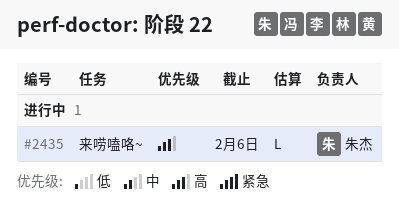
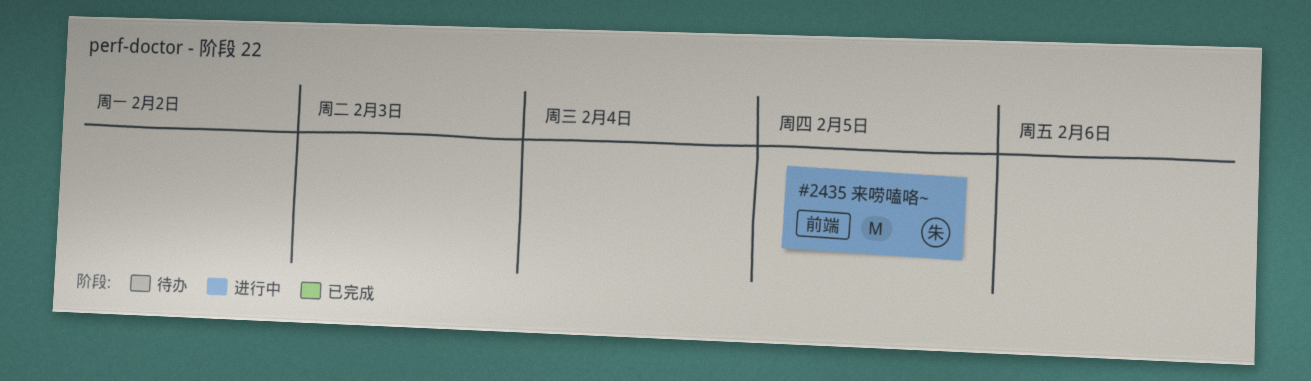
#2435, estimate: L -> M
#2435, due: Feb 6 -> Feb 5

